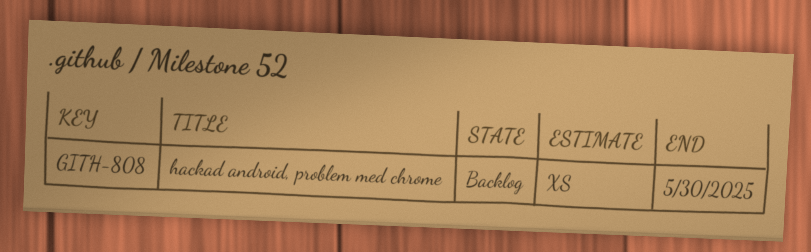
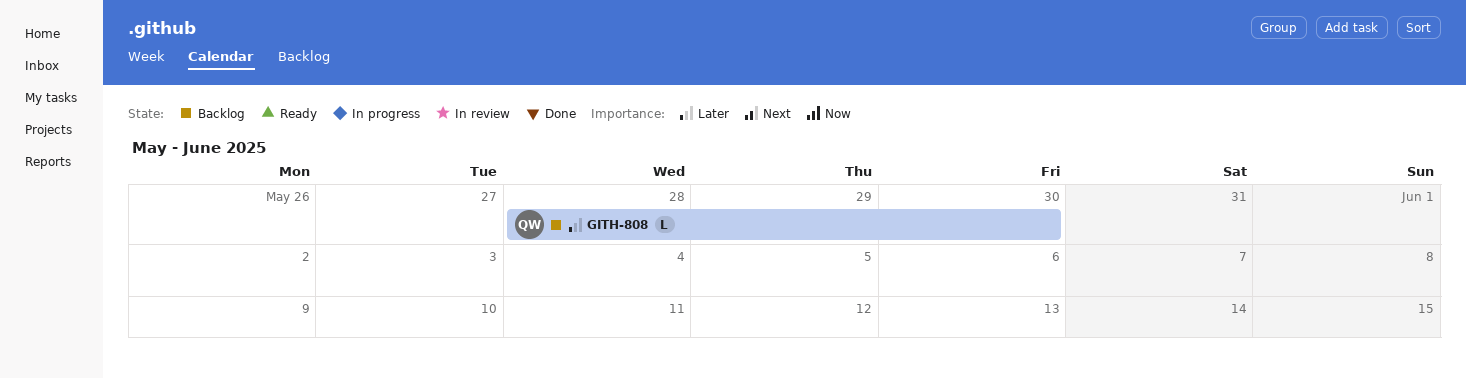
GITH-808, estimate: XS -> L

